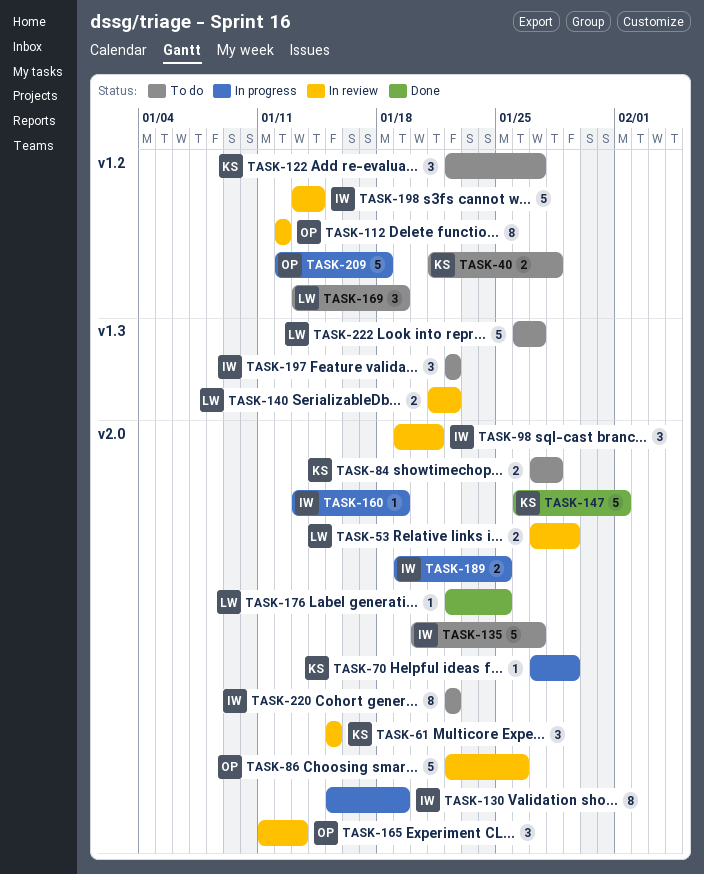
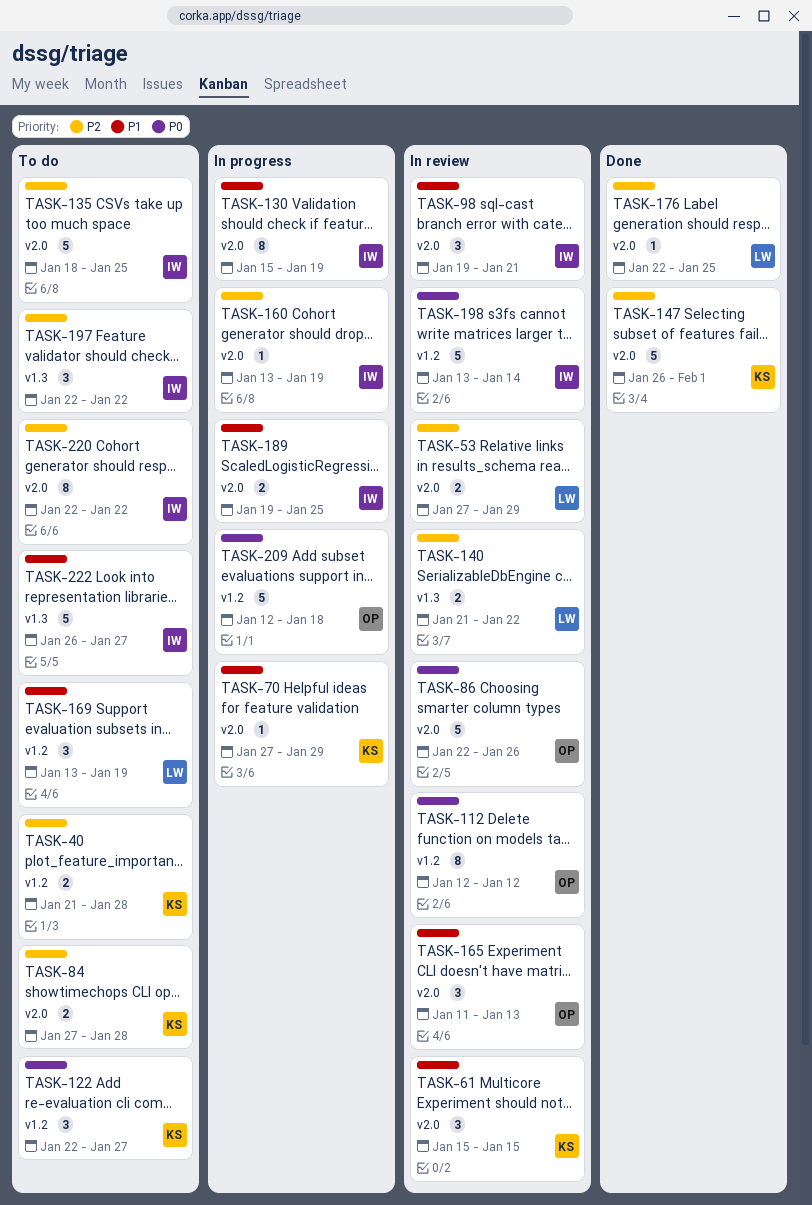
TASK-135, start: Jan 20 -> Jan 18
TASK-135, due: Jan 27 -> Jan 25
TASK-222, owner: LW -> IW

